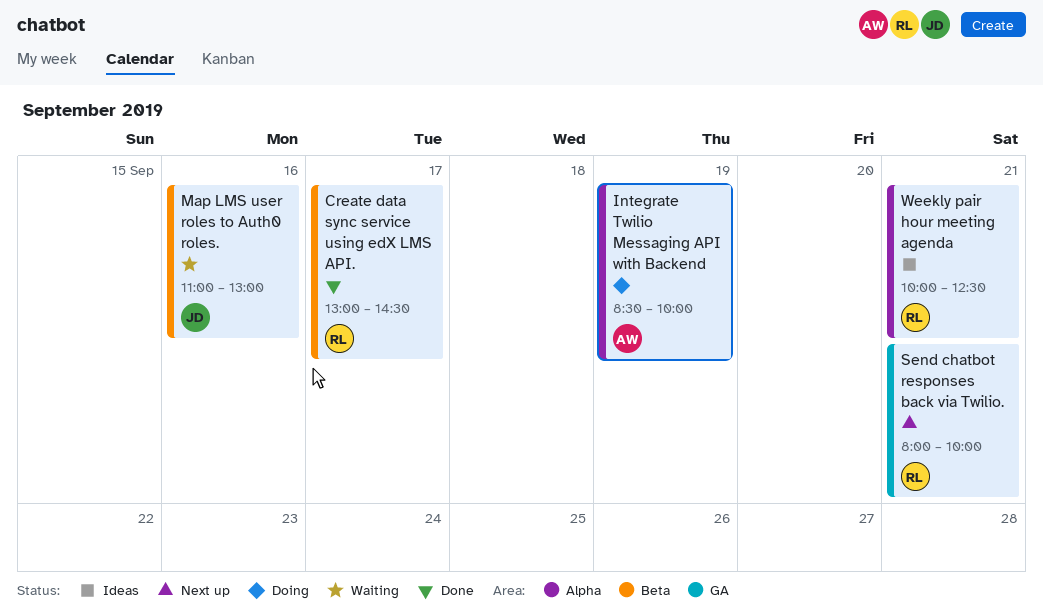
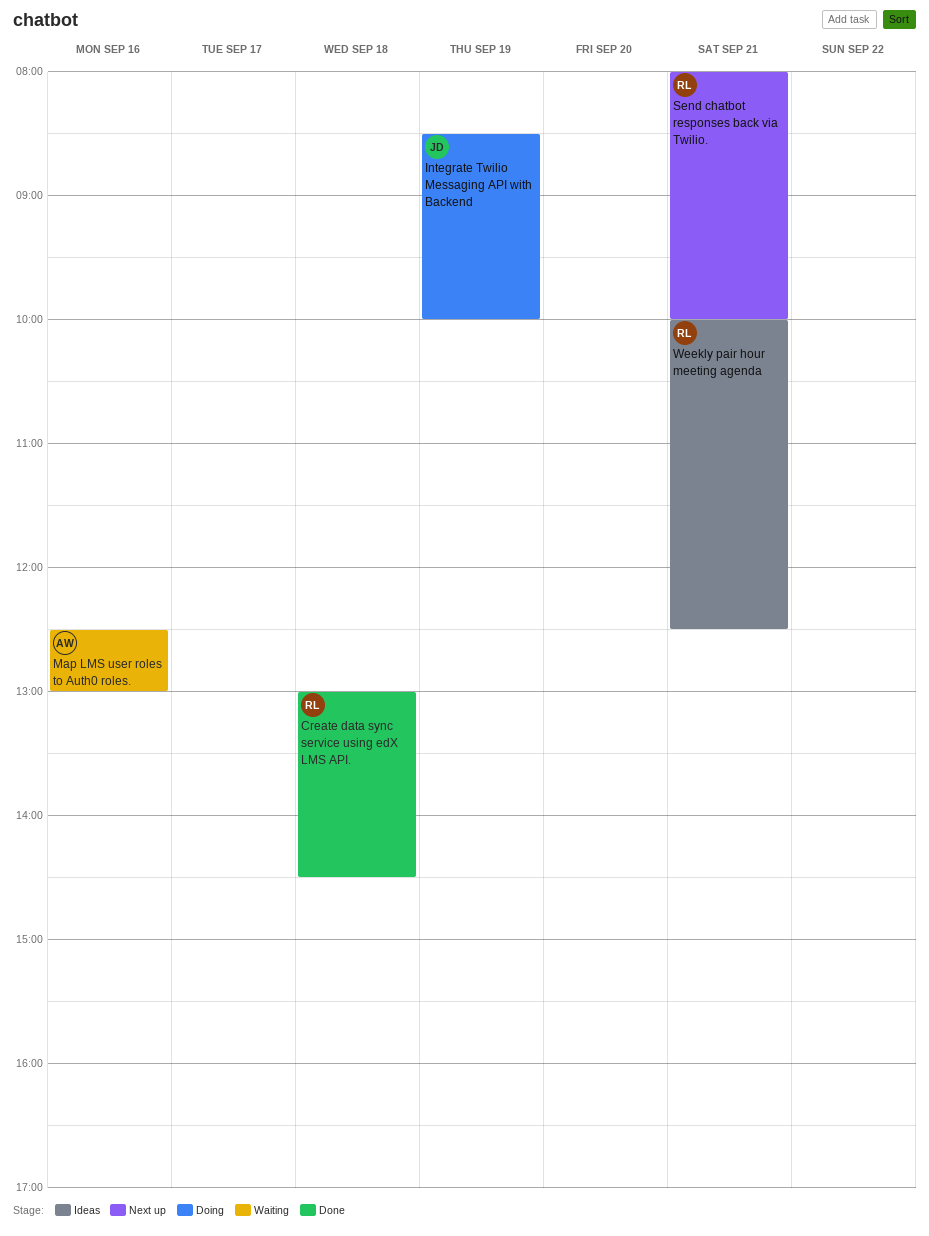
Create data sync service using edX LMS API., day: Sep 17 -> Sep 18
Integrate Twilio Messaging API with Backend, owner: AW -> JD
Map LMS user roles to Auth0 roles., owner: JD -> AW
Map LMS user roles to Auth0 roles., begins: 11:00 -> 12:30

